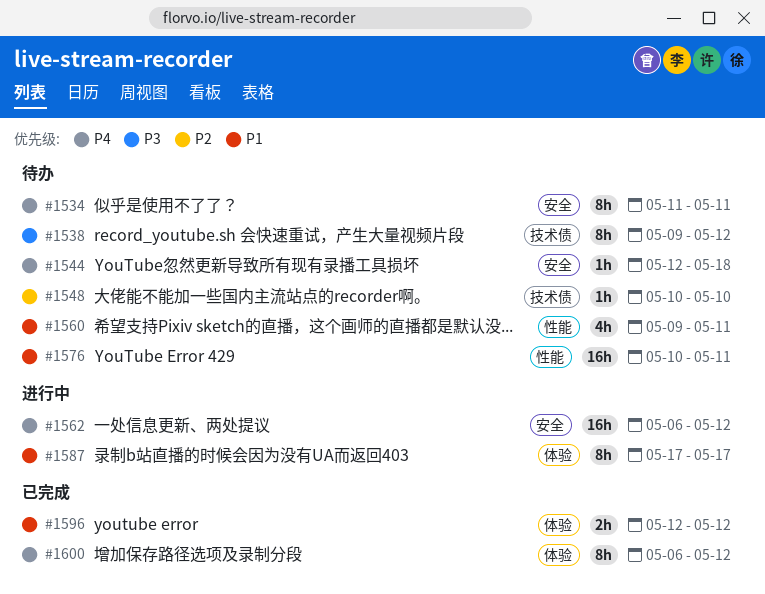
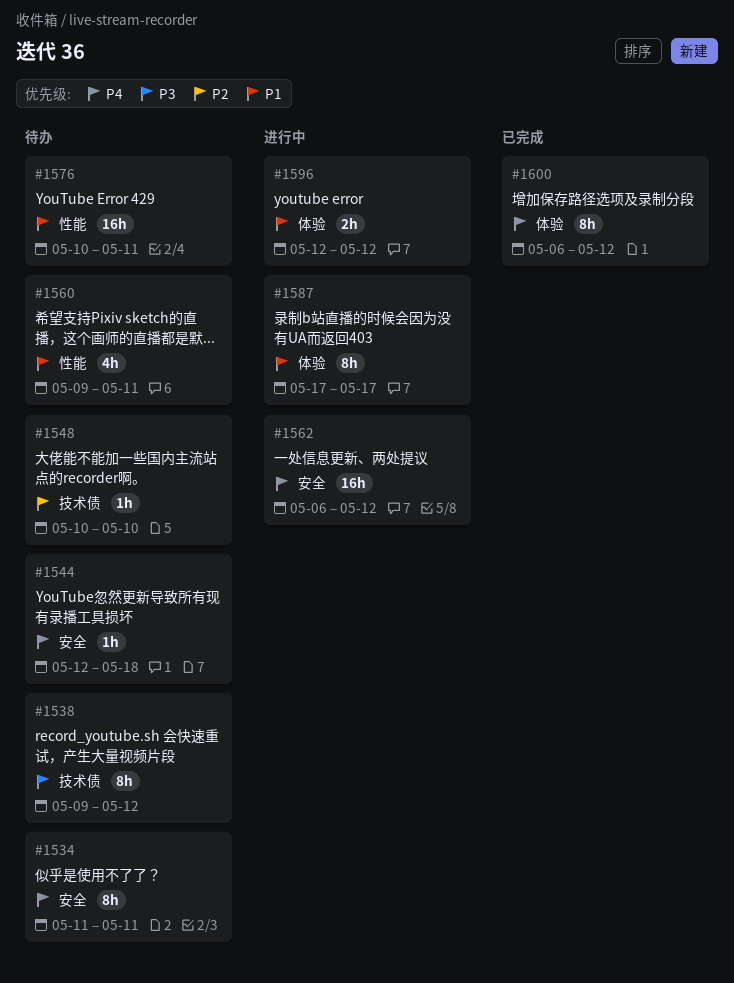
#1596, status: 已完成 -> 进行中

